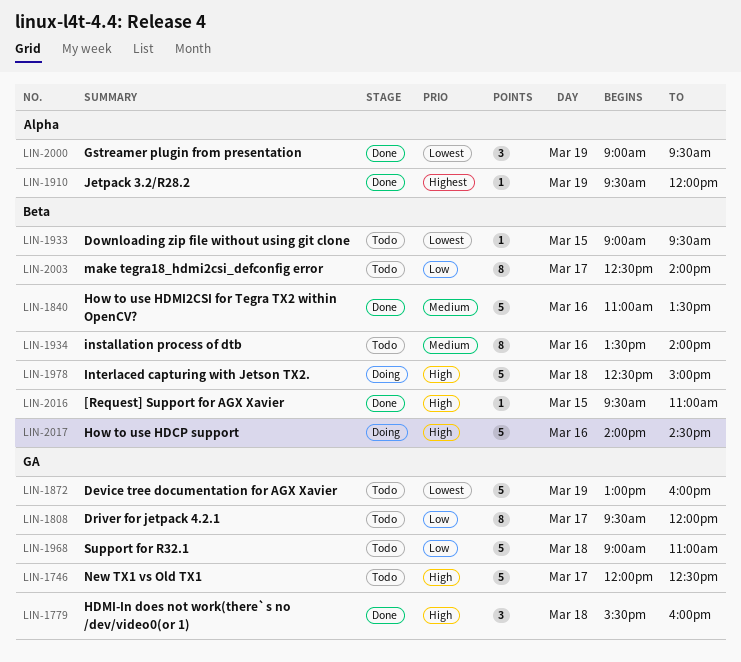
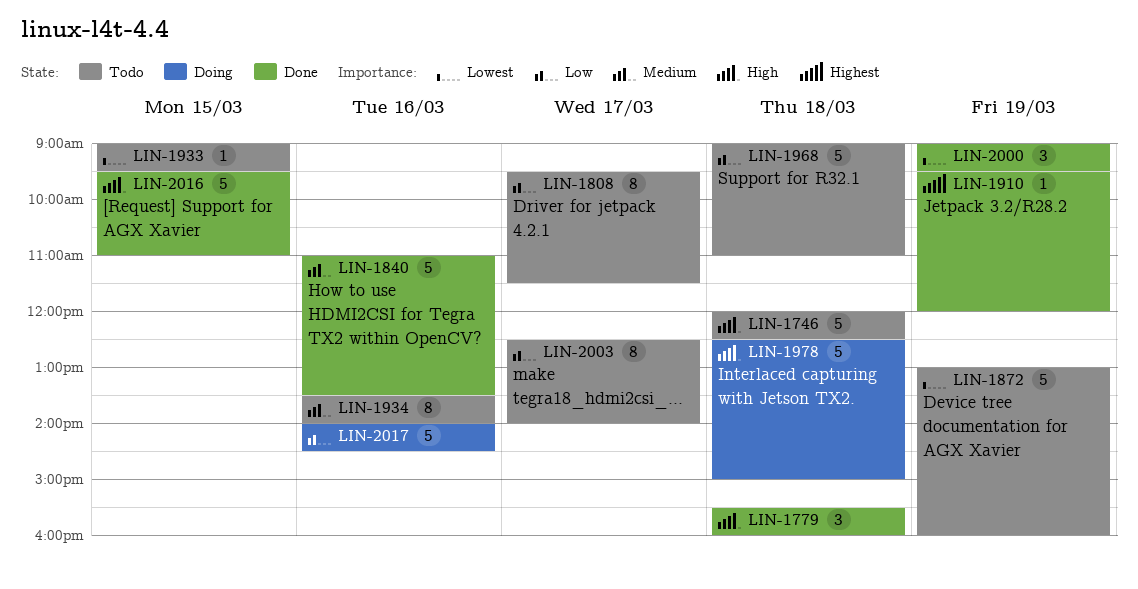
LIN-1746, day: Mar 17 -> Mar 18
LIN-1808, ends: 12:00 -> 11:30
LIN-2016, estimate: 1 -> 5
LIN-2017, priority: High -> Low

